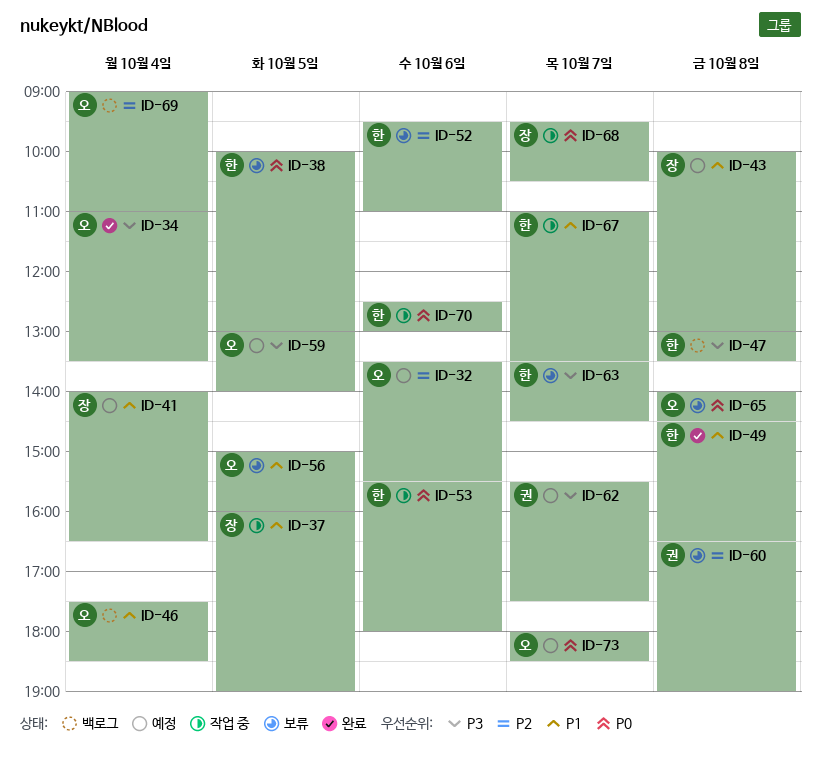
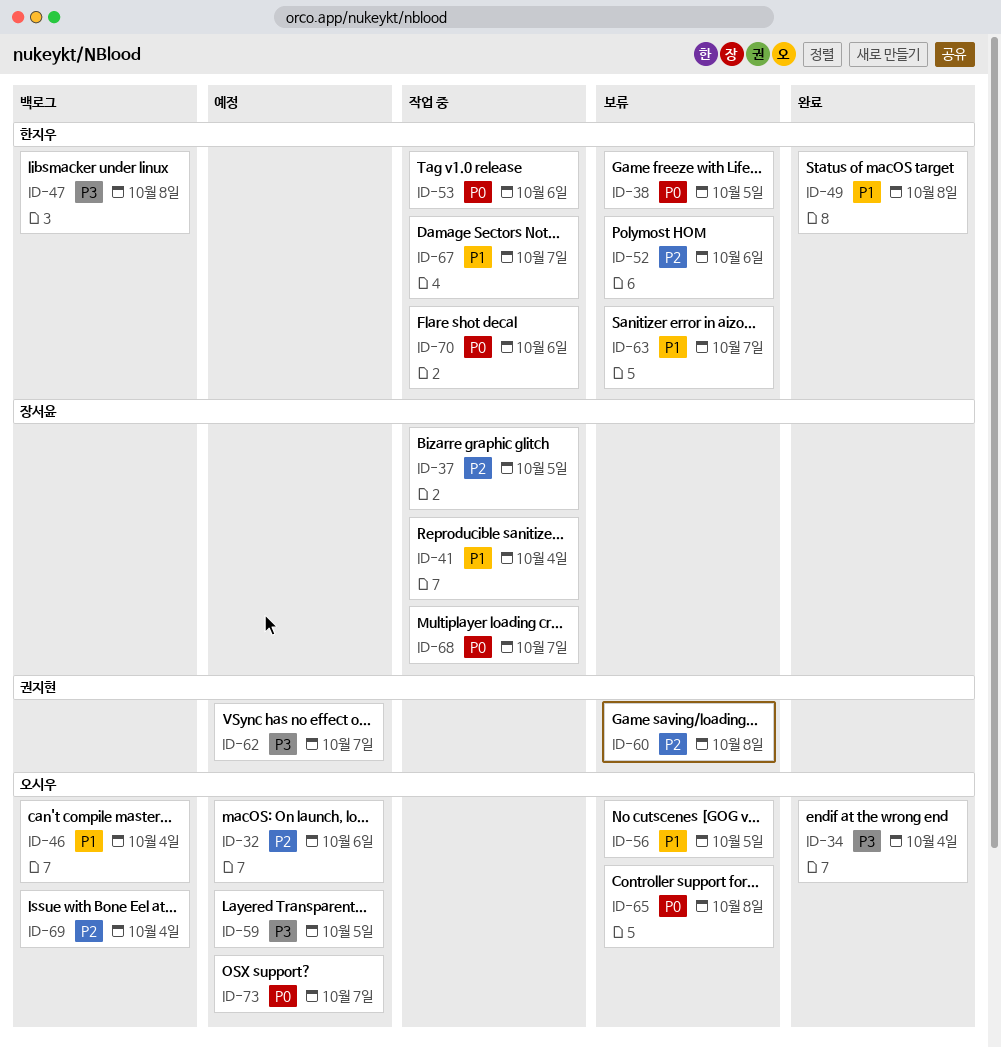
ID-37, priority: P1 -> P2
ID-41, status: 예정 -> 작업 중
ID-43: present -> none
ID-63, priority: P3 -> P1

